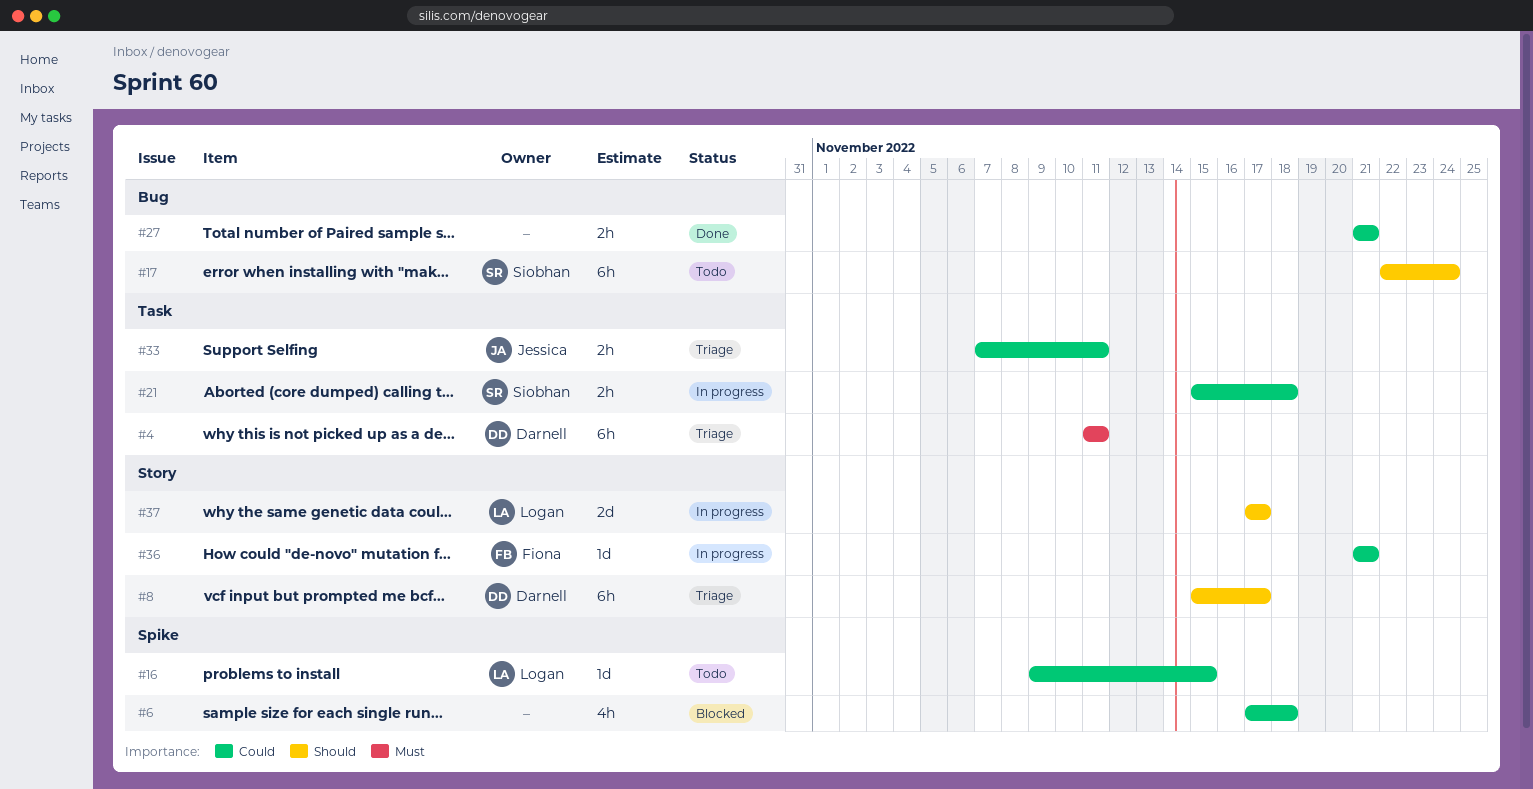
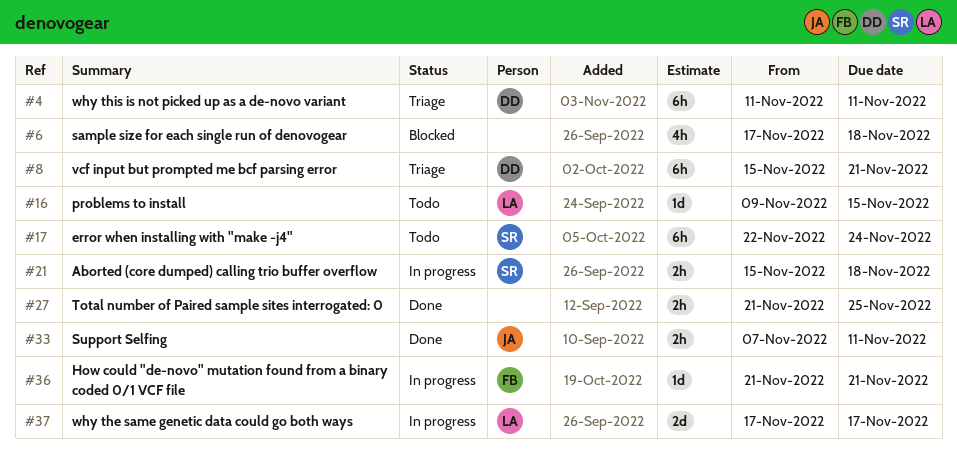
#8, due: Nov 17 -> Nov 21
#27, due: Nov 21 -> Nov 25
#33, status: Triage -> Done

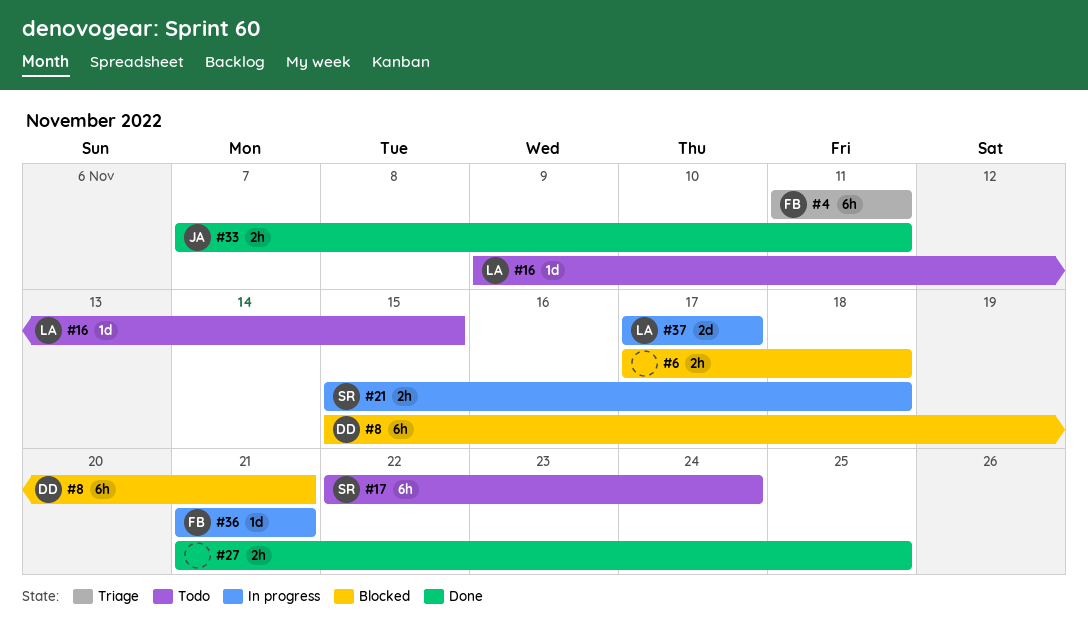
#4, owner: DD -> FB
#6, estimate: 4h -> 2h
#8, status: Triage -> Blocked

